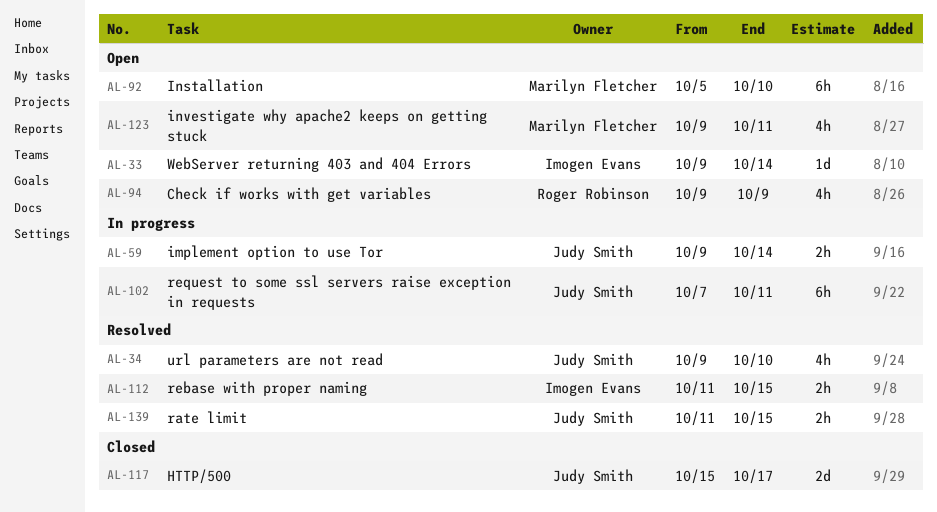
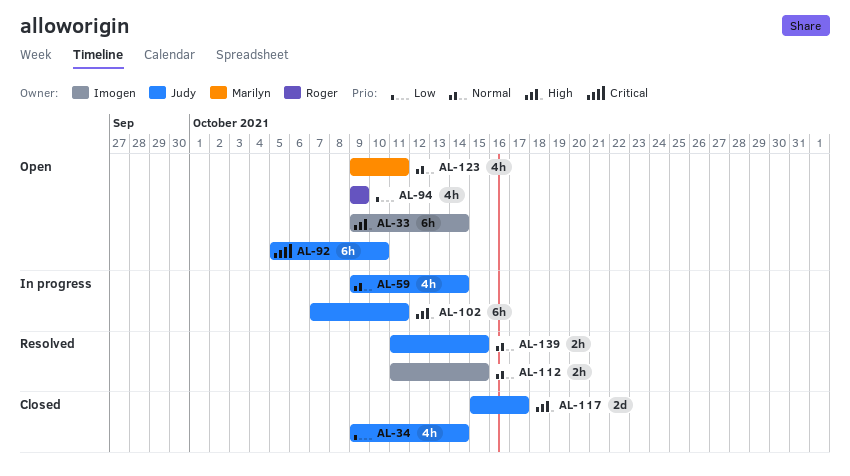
AL-33, estimate: 1d -> 6h
AL-34, status: Resolved -> Closed
AL-34, due: Oct 10 -> Oct 14
AL-59, estimate: 2h -> 4h
AL-92, owner: Marilyn Fletcher -> Judy Smith

